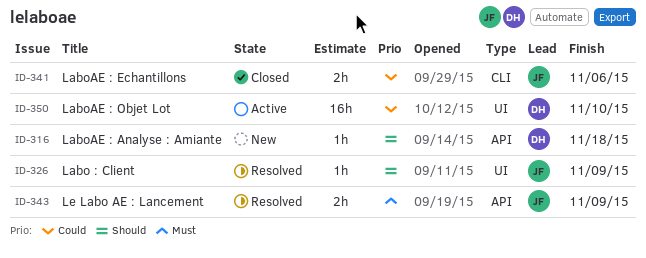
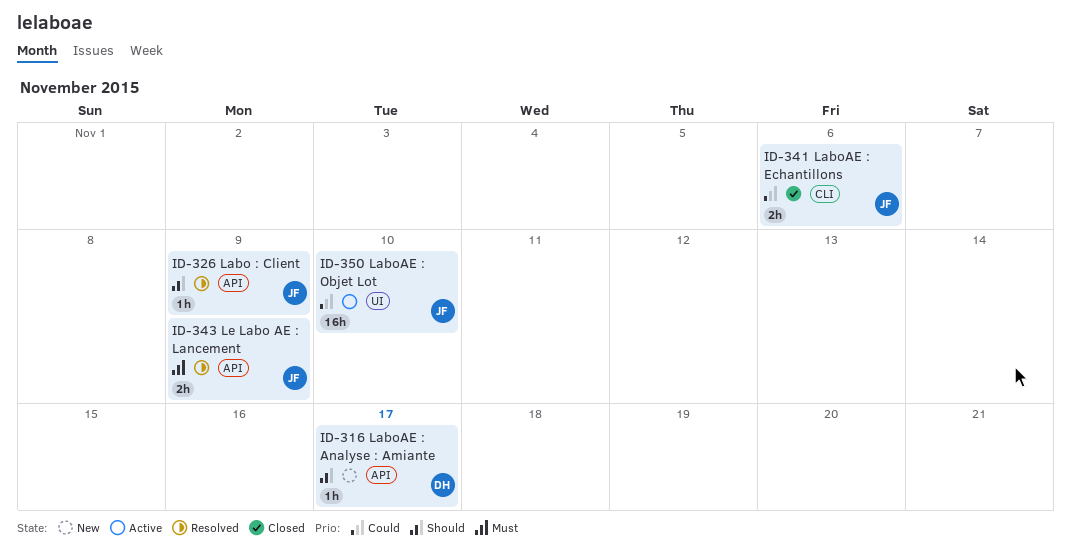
ID-316, due: Nov 18 -> Nov 17
ID-326, label: UI -> API
ID-350, owner: DH -> JF

